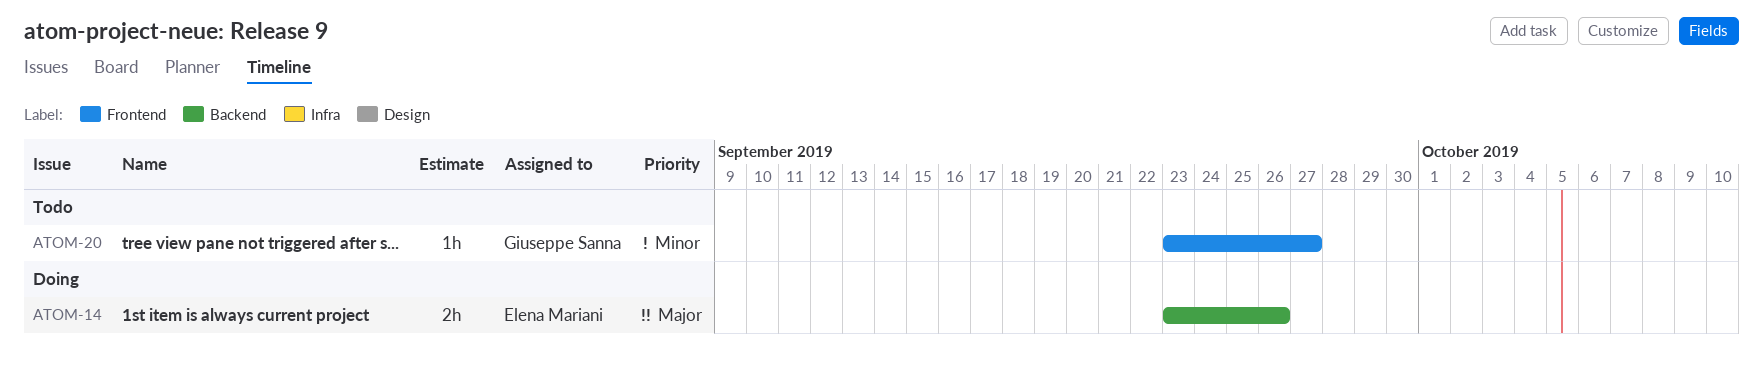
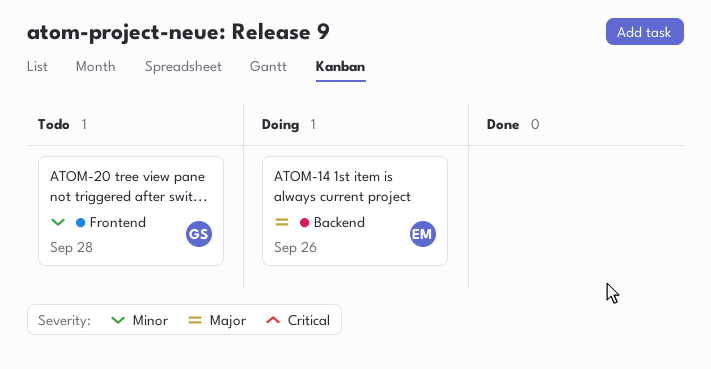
ATOM-20, due: Sep 27 -> Sep 28

